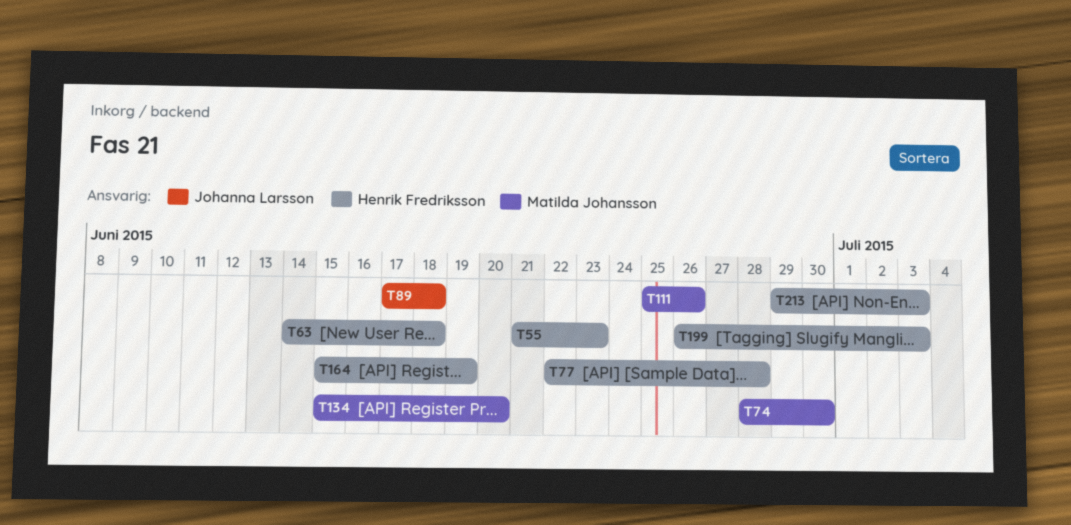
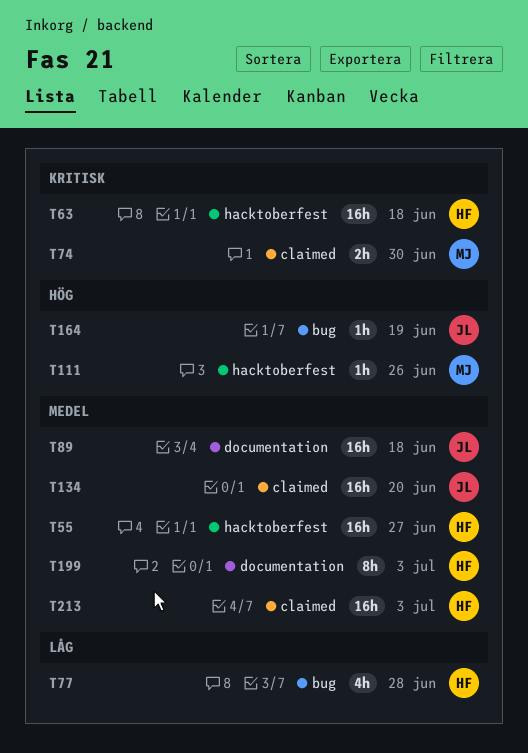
T55, due: Jun 23 -> Jun 27
T134, owner: Matilda Johansson -> Johanna Larsson
T164, owner: Henrik Fredriksson -> Johanna Larsson

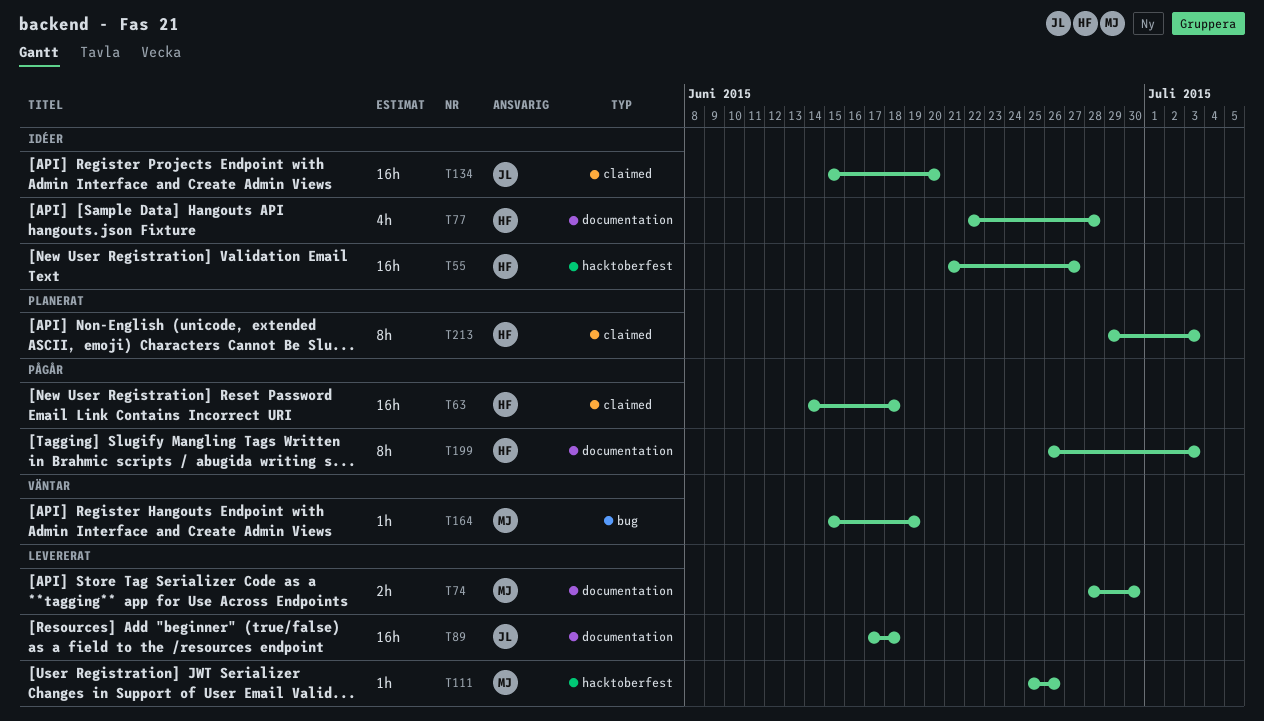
T63, label: hacktoberfest -> claimed
T74, label: claimed -> documentation
T77, label: bug -> documentation
T164, owner: JL -> MJ
T213, estimate: 16h -> 8h

